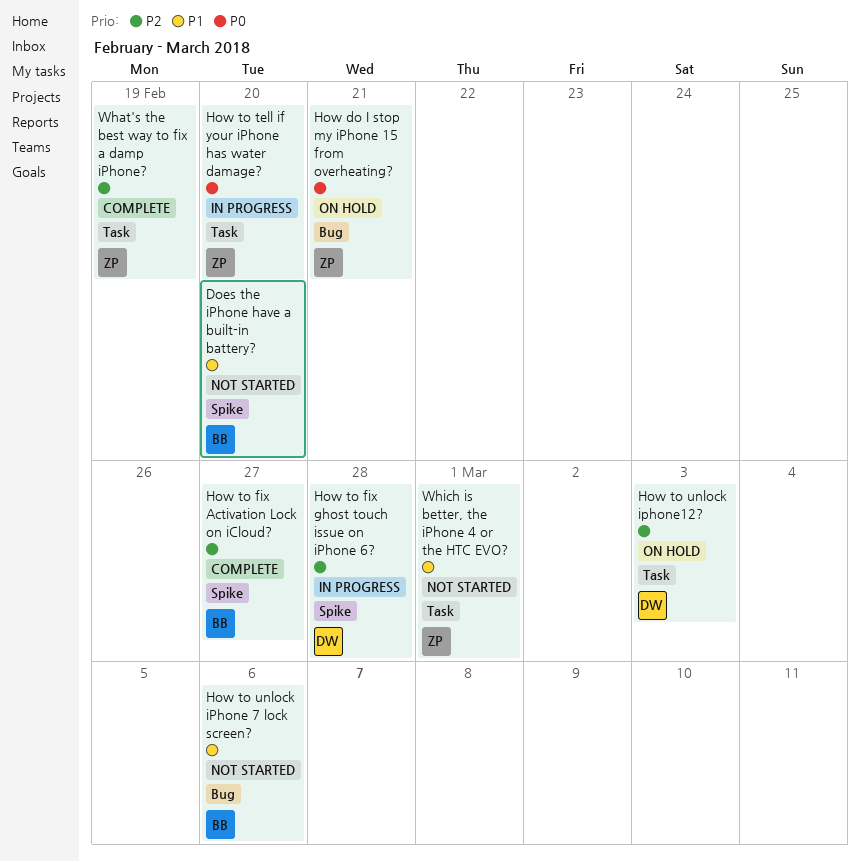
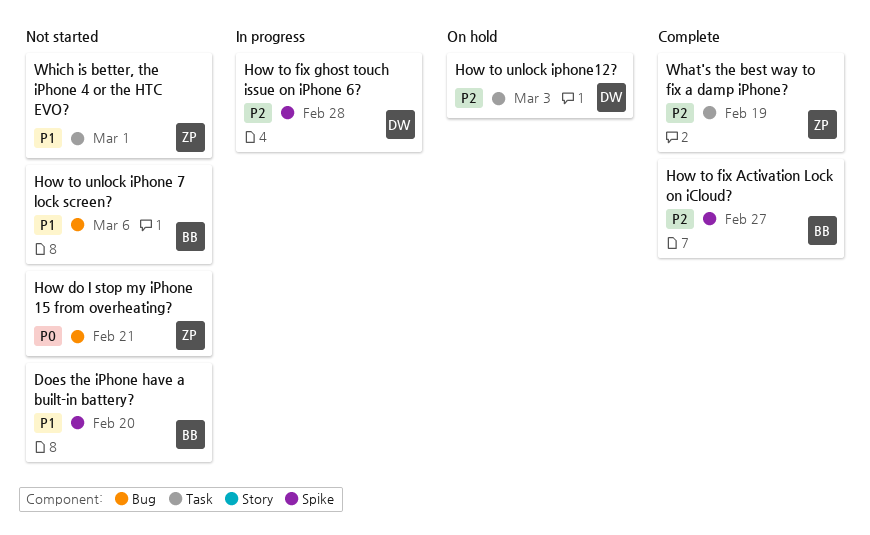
How do I stop my iPhone 15 from overheating?, status: On hold -> Not started
How to tell if your iPhone has water damage?: present -> none

